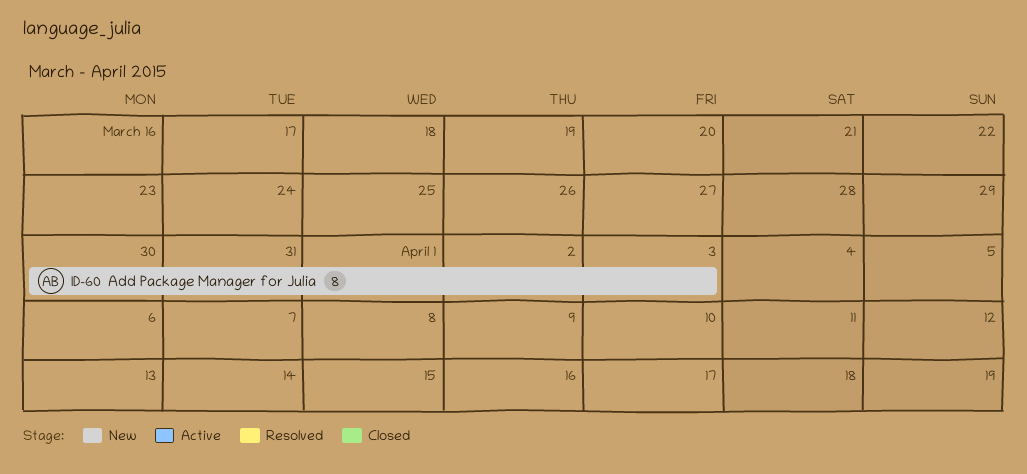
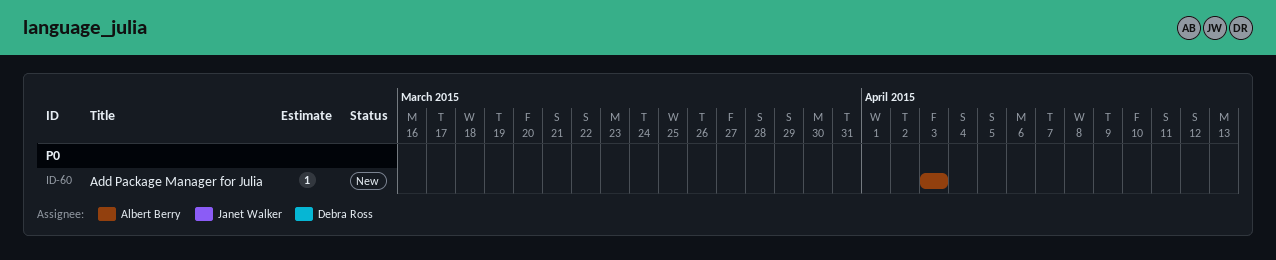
ID-60, estimate: 8 -> 1
ID-60, start: Mar 30 -> Apr 3

